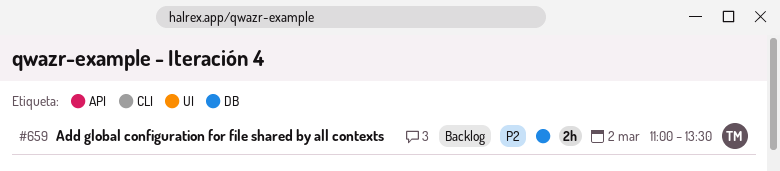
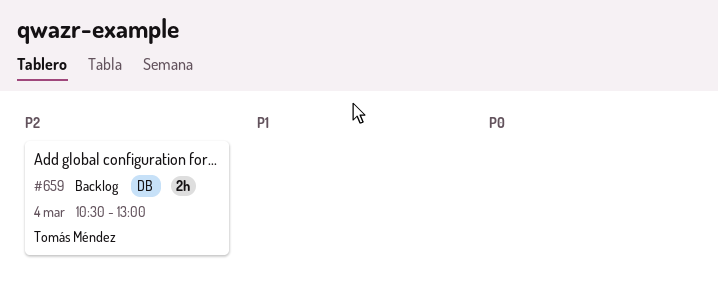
#659, day: Mar 2 -> Mar 4
#659, begins: 11:00 -> 10:30
#659, ends: 13:30 -> 13:00

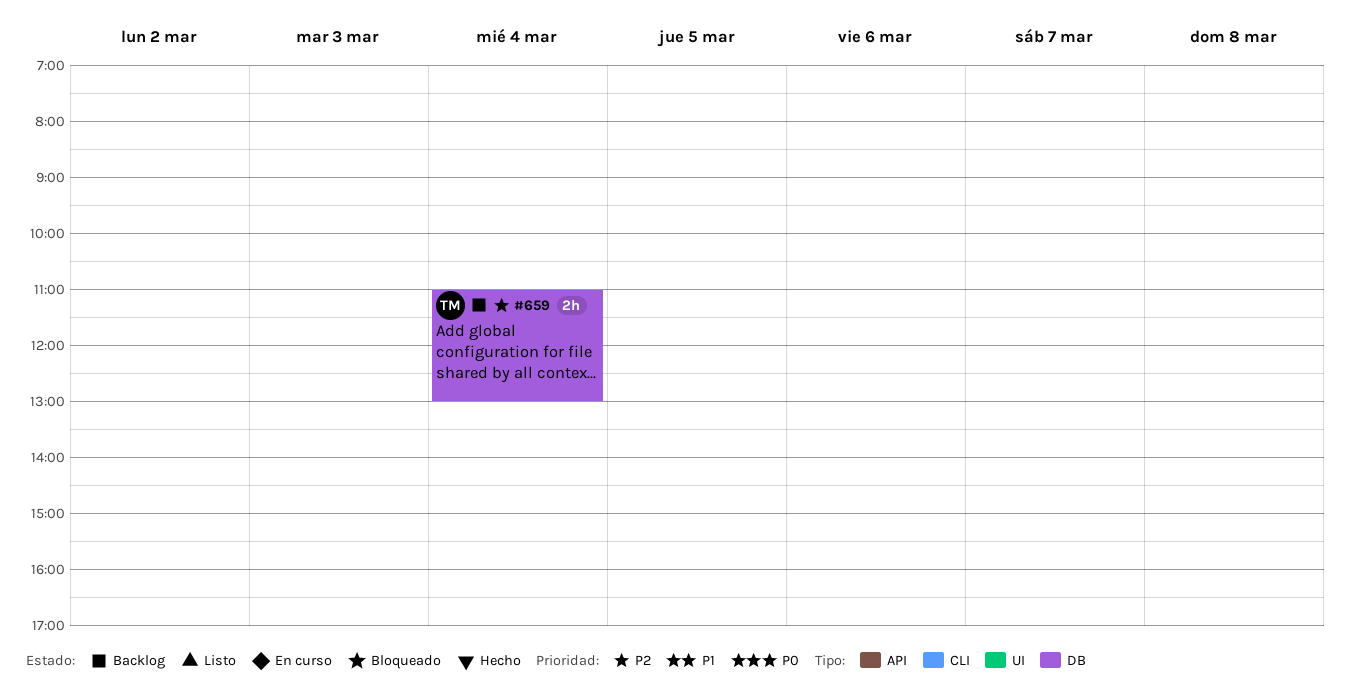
#659, begins: 10:30 -> 11:00

